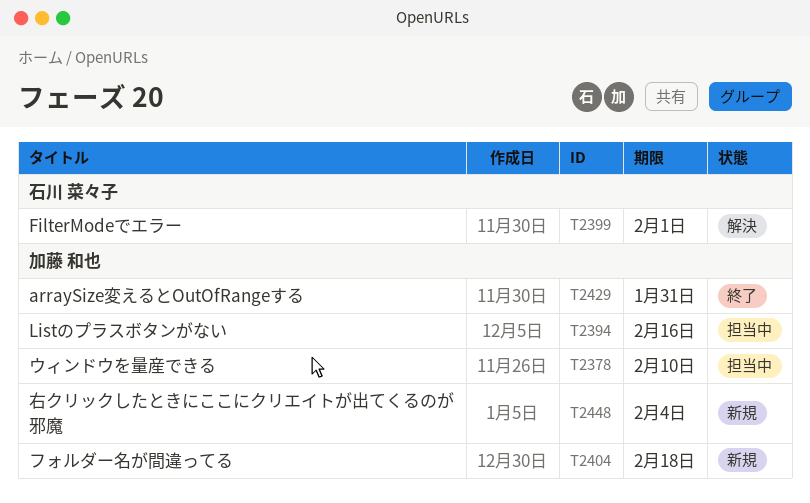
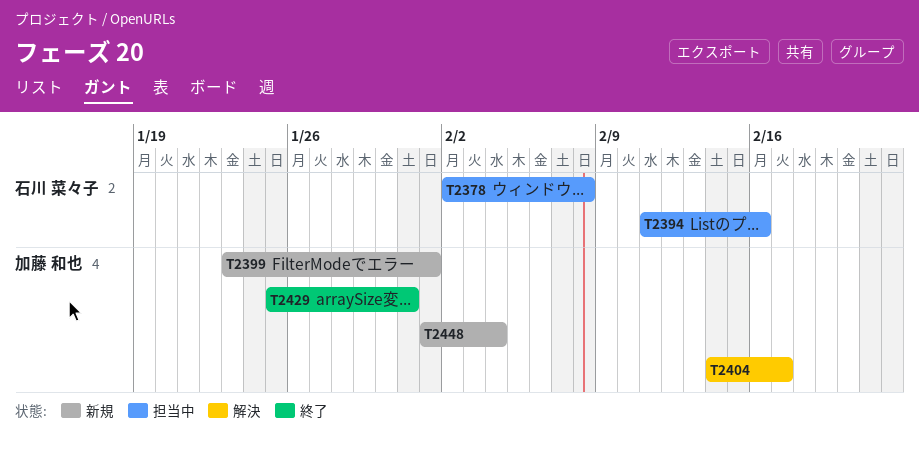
T2378, owner: 加藤 和也 -> 石川 菜々子
T2378, due: Feb 10 -> Feb 8
T2394, owner: 加藤 和也 -> 石川 菜々子
T2399, status: 解決 -> 新規
T2399, owner: 石川 菜々子 -> 加藤 和也
T2404, status: 新規 -> 解決
T2404, due: Feb 18 -> Feb 17

